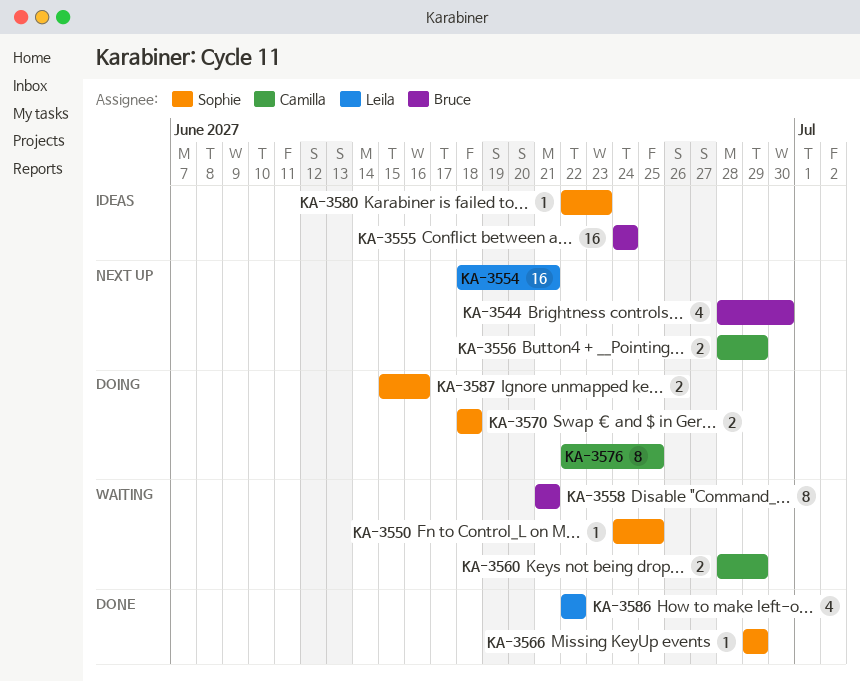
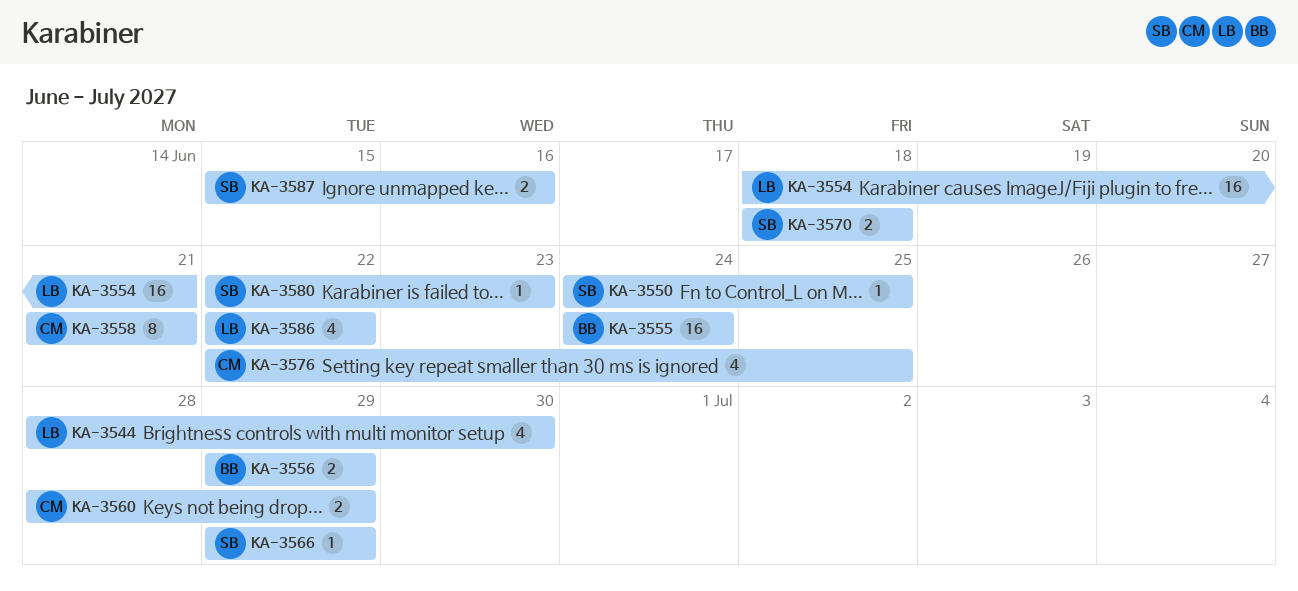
KA-3544, owner: Bruce -> Leila
KA-3556, owner: Camilla -> Bruce
KA-3556, start: Jun 28 -> Jun 29
KA-3558, owner: Bruce -> Camilla
KA-3576, estimate: 8 -> 4

